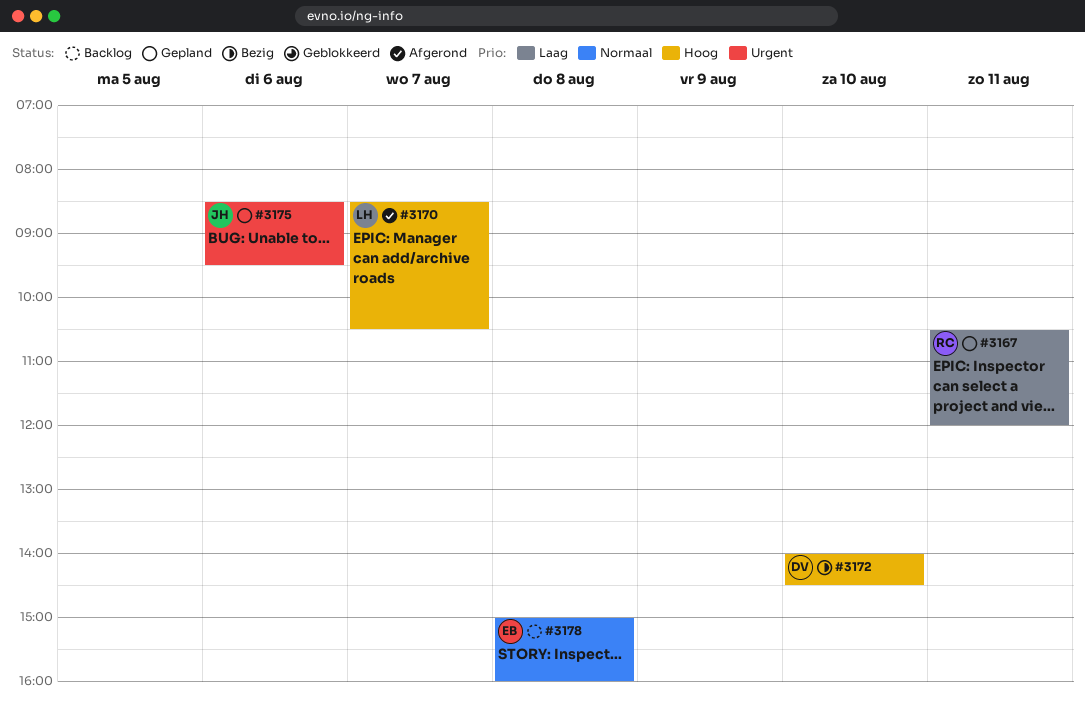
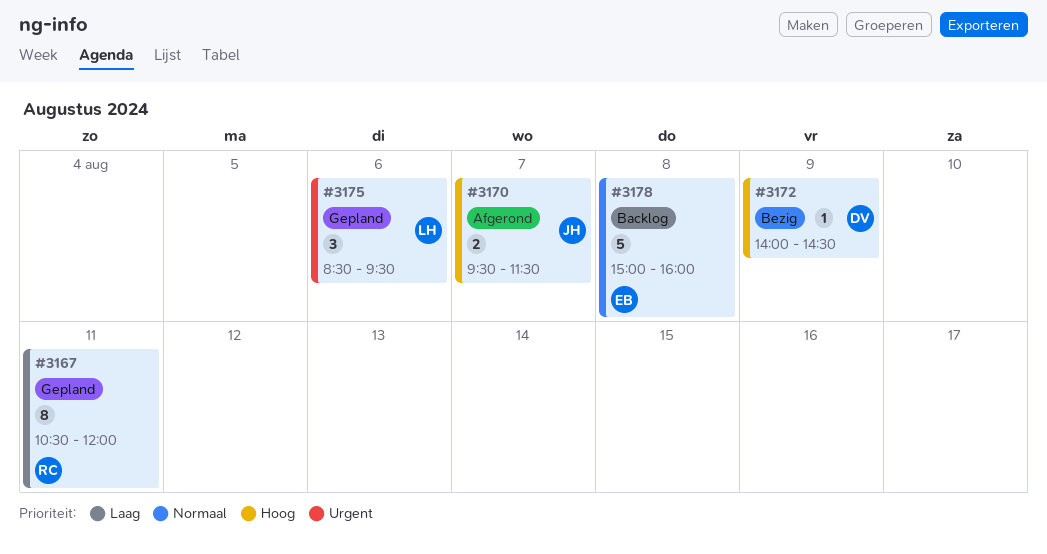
#3170, owner: LH -> JH
#3170, begins: 08:30 -> 09:30
#3170, ends: 10:30 -> 11:30
#3172, day: Aug 10 -> Aug 9
#3175, owner: JH -> LH

